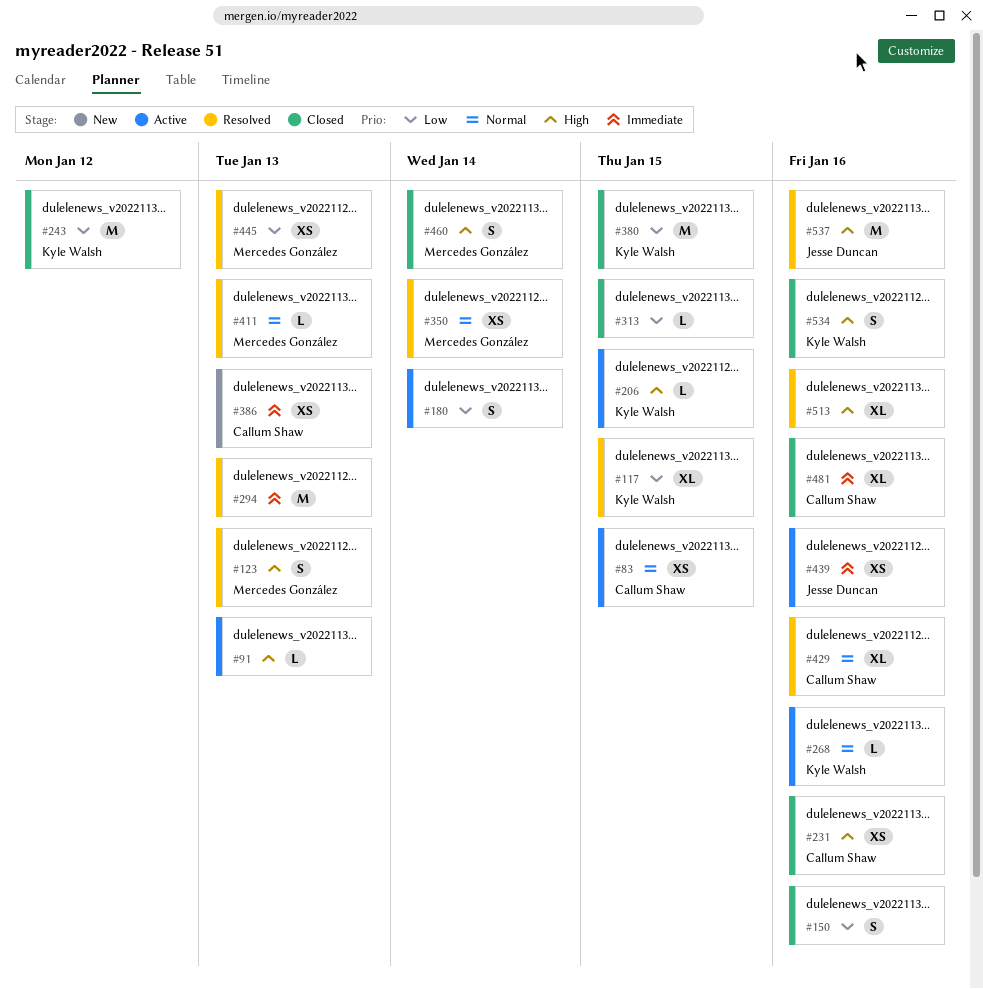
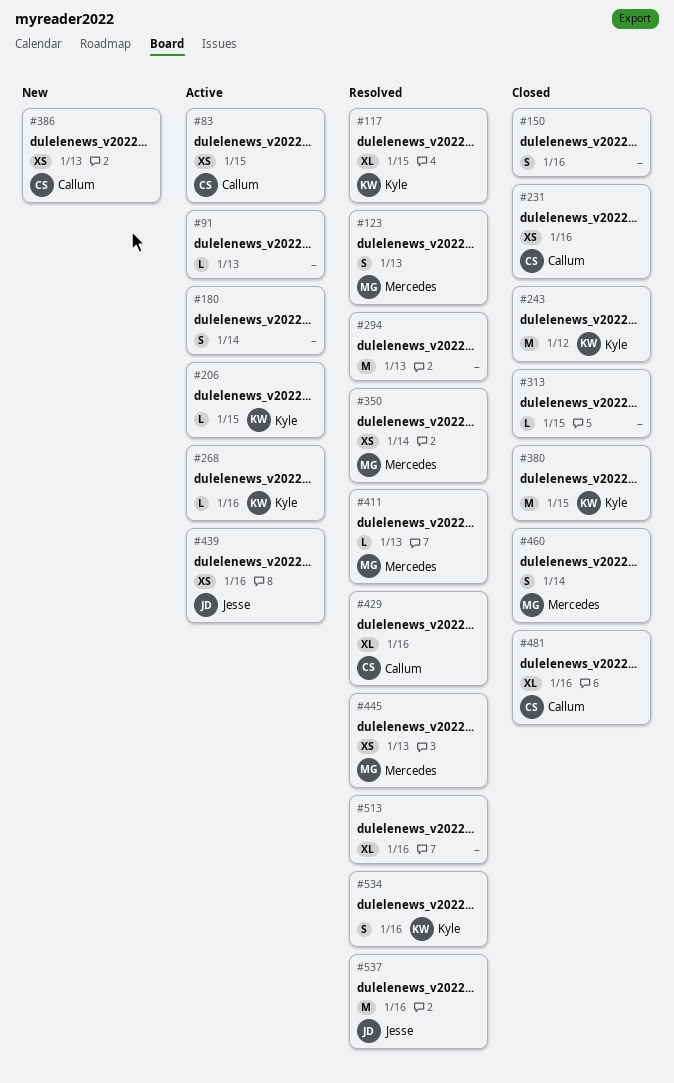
#534, status: Closed -> Resolved

